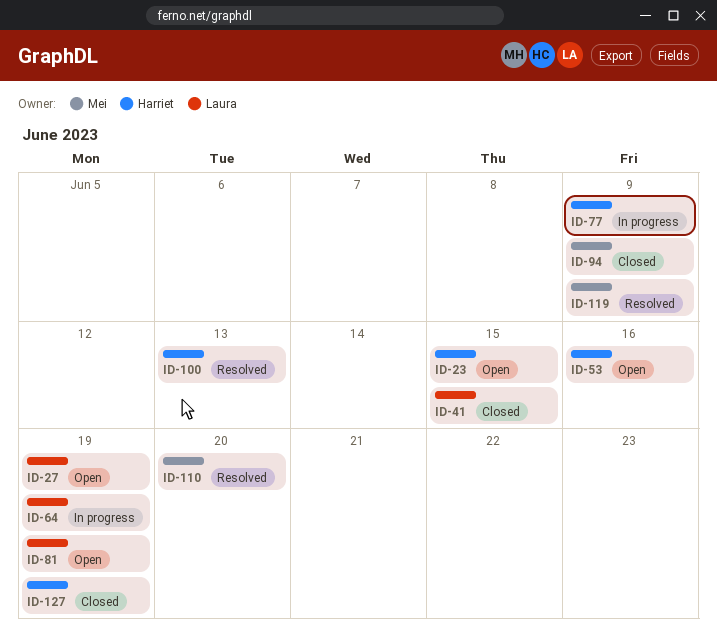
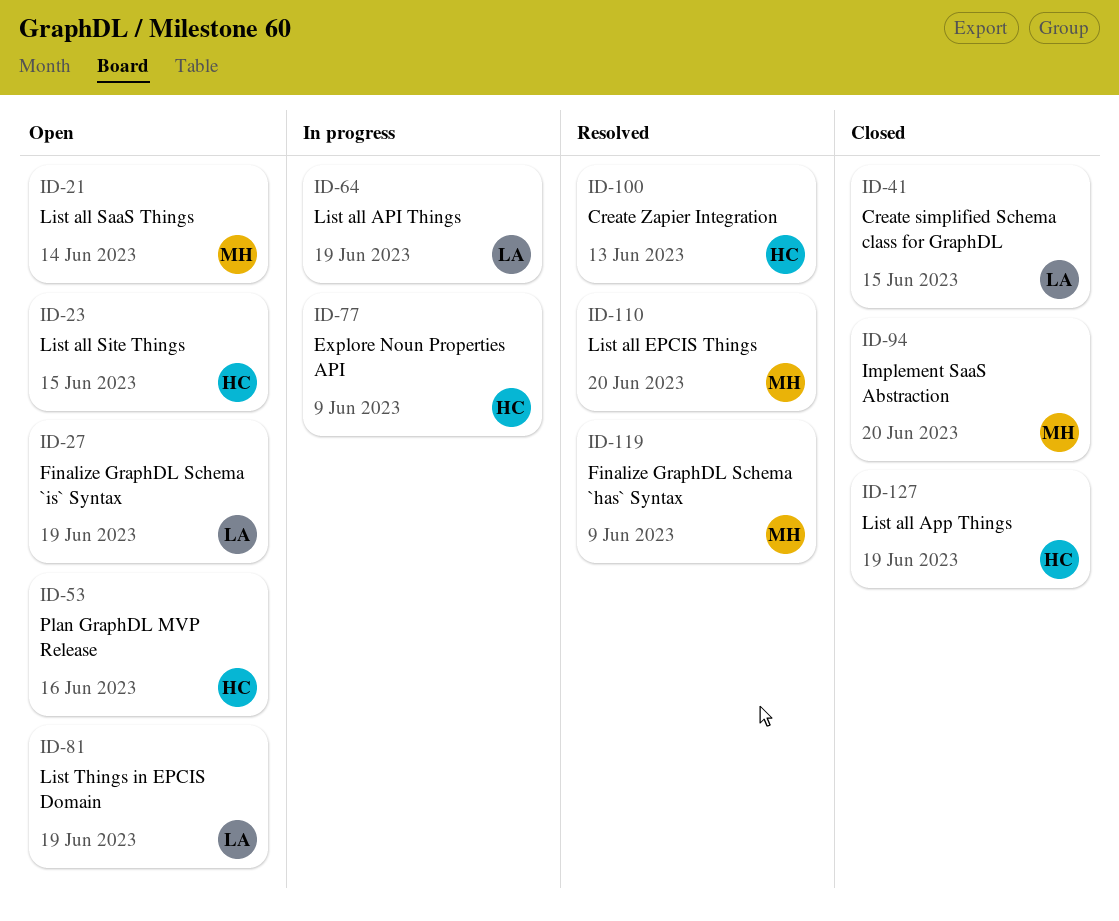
ID-21: none -> present
ID-94, due: Jun 9 -> Jun 20

